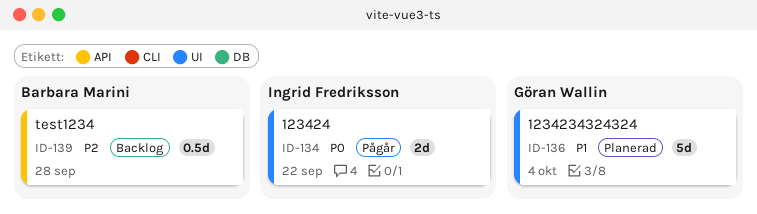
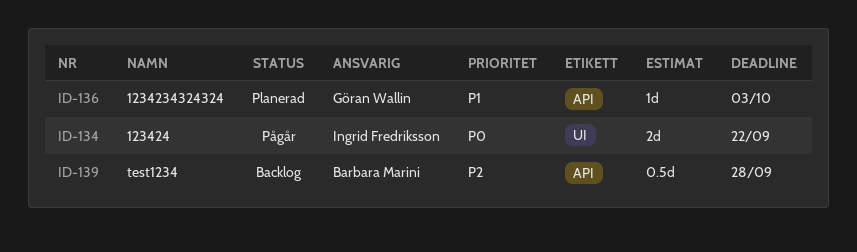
ID-136, label: UI -> API
ID-136, estimate: 5d -> 1d
ID-136, due: Oct 4 -> Oct 3

